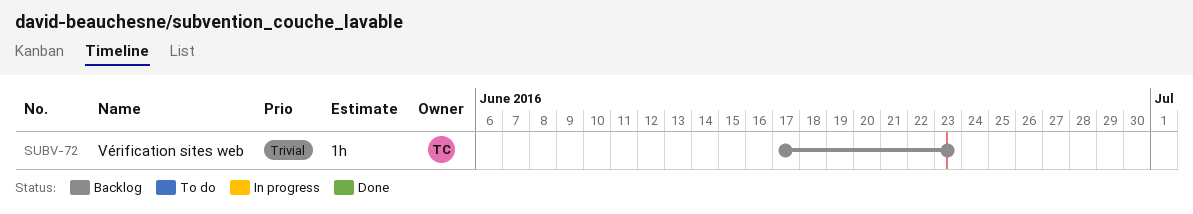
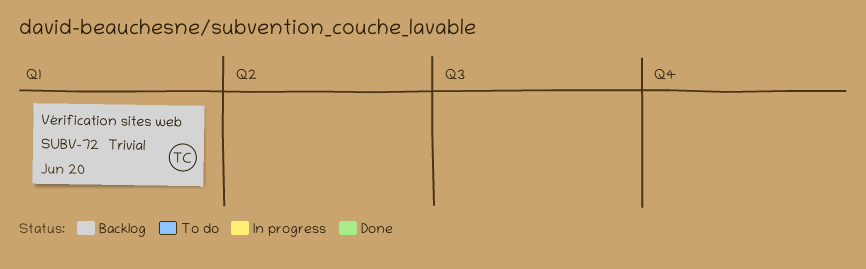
SUBV-72, due: Jun 23 -> Jun 20

